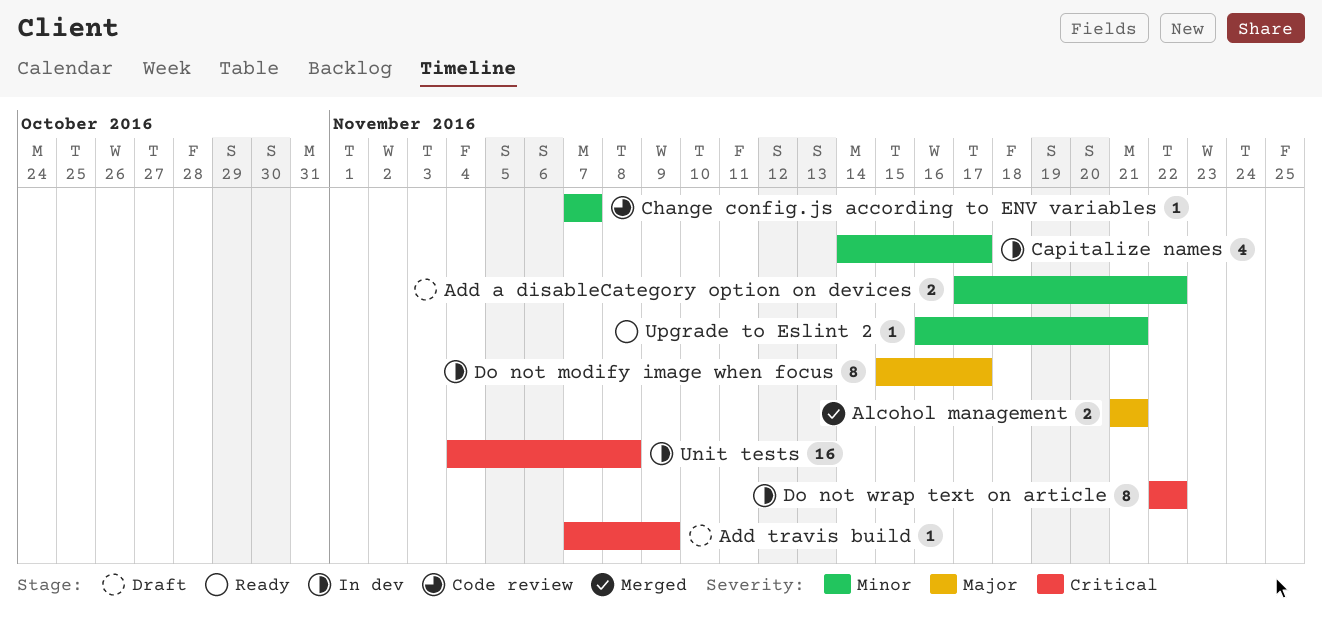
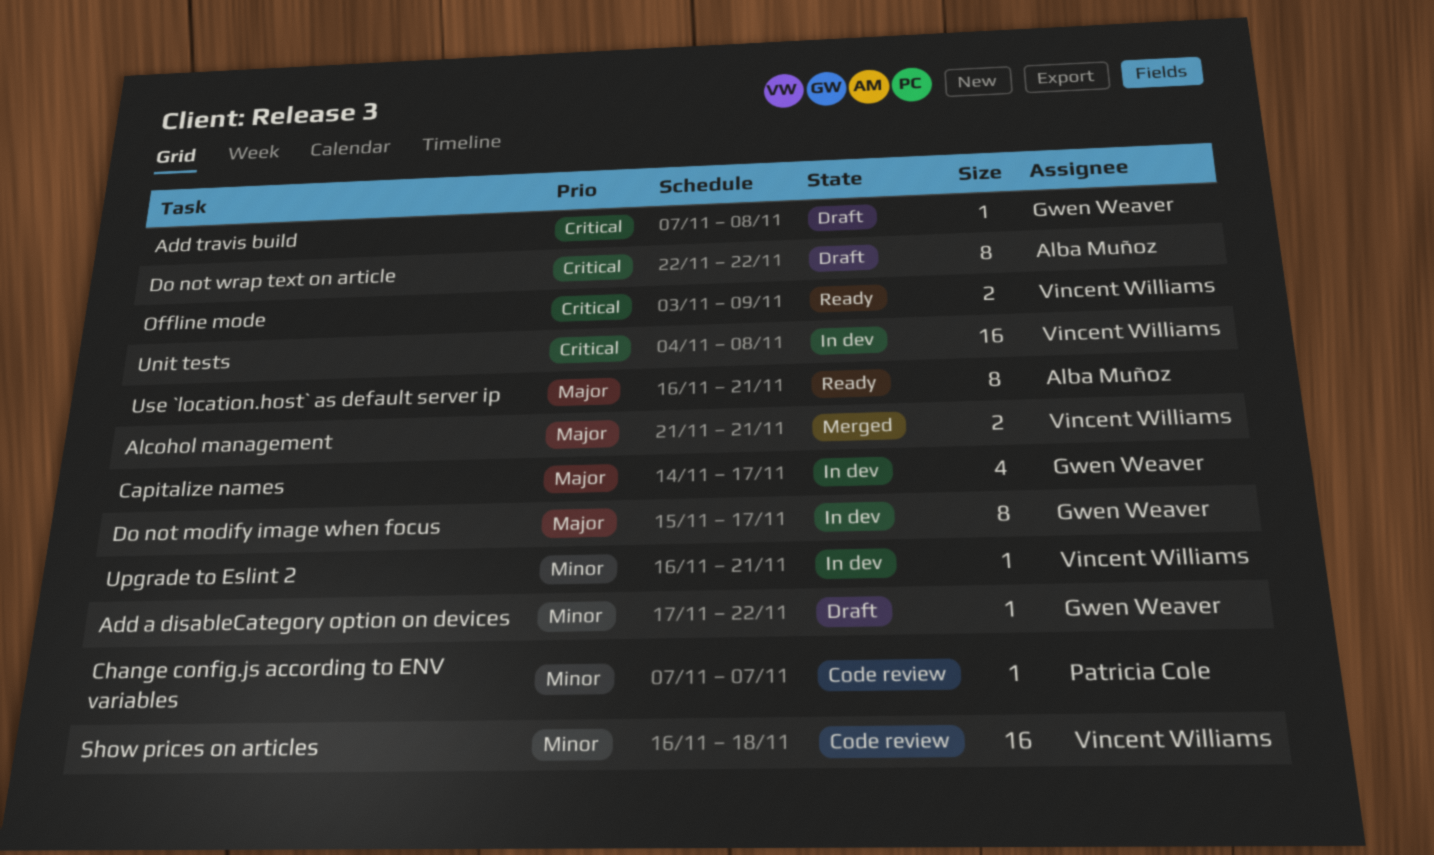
Add a disableCategory option on devices, estimate: 2 -> 1
Add travis build, due: Nov 9 -> Nov 8
Capitalize names, priority: Minor -> Major
Do not wrap text on article, status: In dev -> Draft
Offline mode: none -> present
Show prices on articles: none -> present
Upgrade to Eslint 2, status: Ready -> In dev
Use `location.host` as default server ip: none -> present

